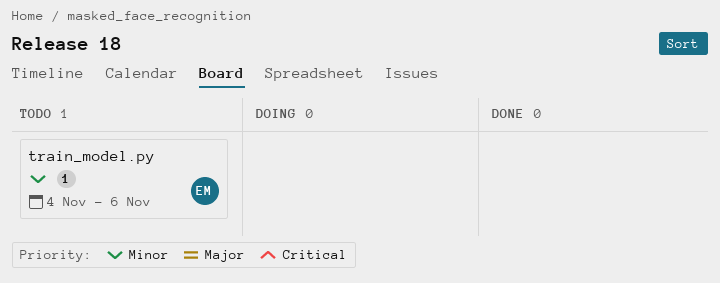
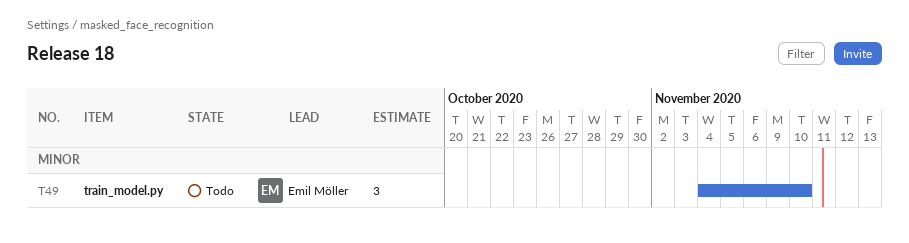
train_model.py, estimate: 1 -> 3
train_model.py, due: Nov 6 -> Nov 10

